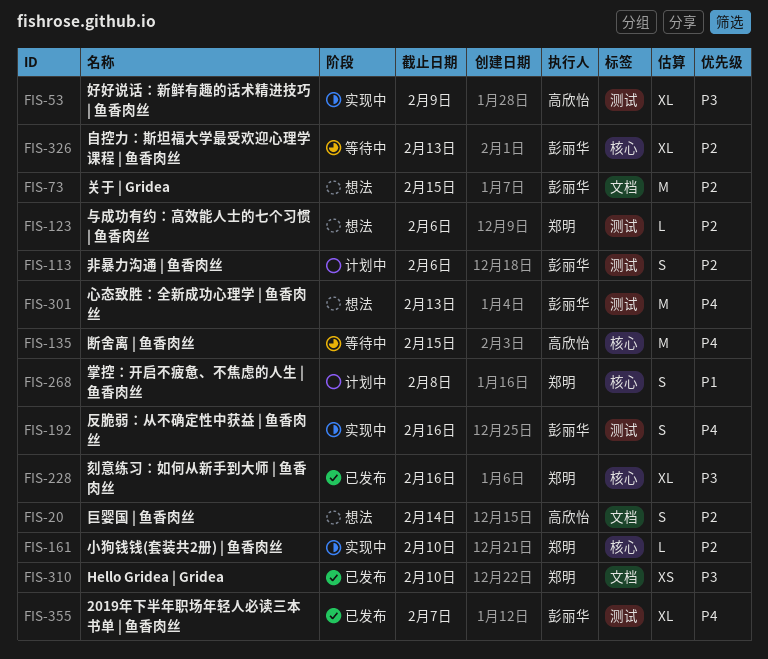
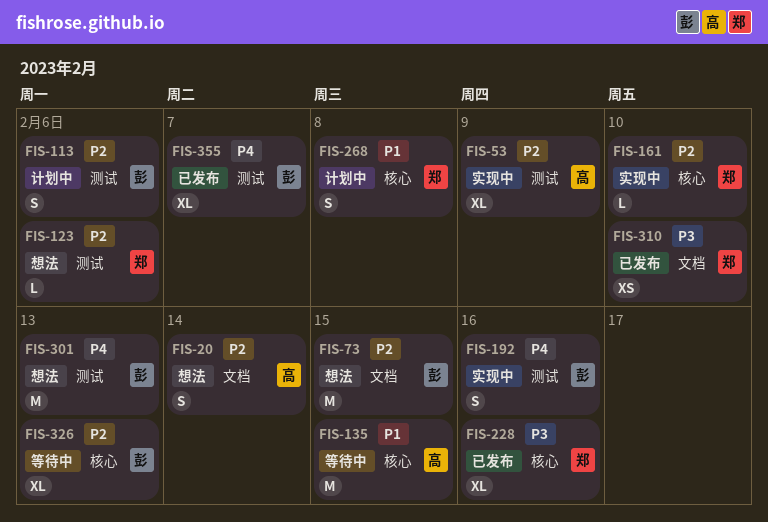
FIS-53, priority: P3 -> P2
FIS-135, priority: P4 -> P1

